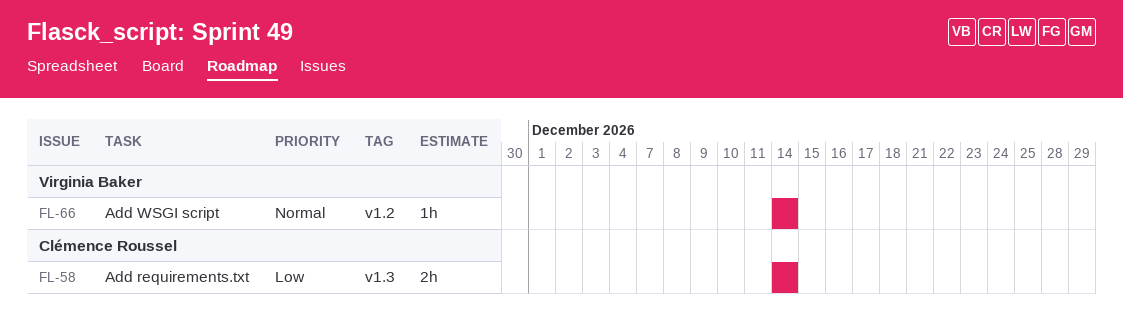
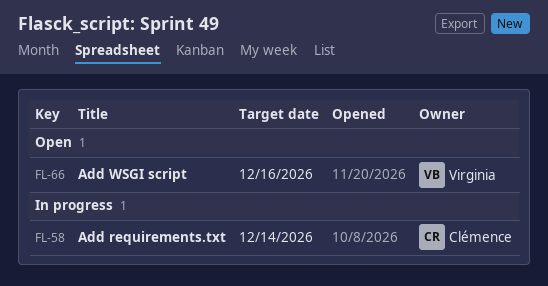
FL-66, due: Dec 14 -> Dec 16

